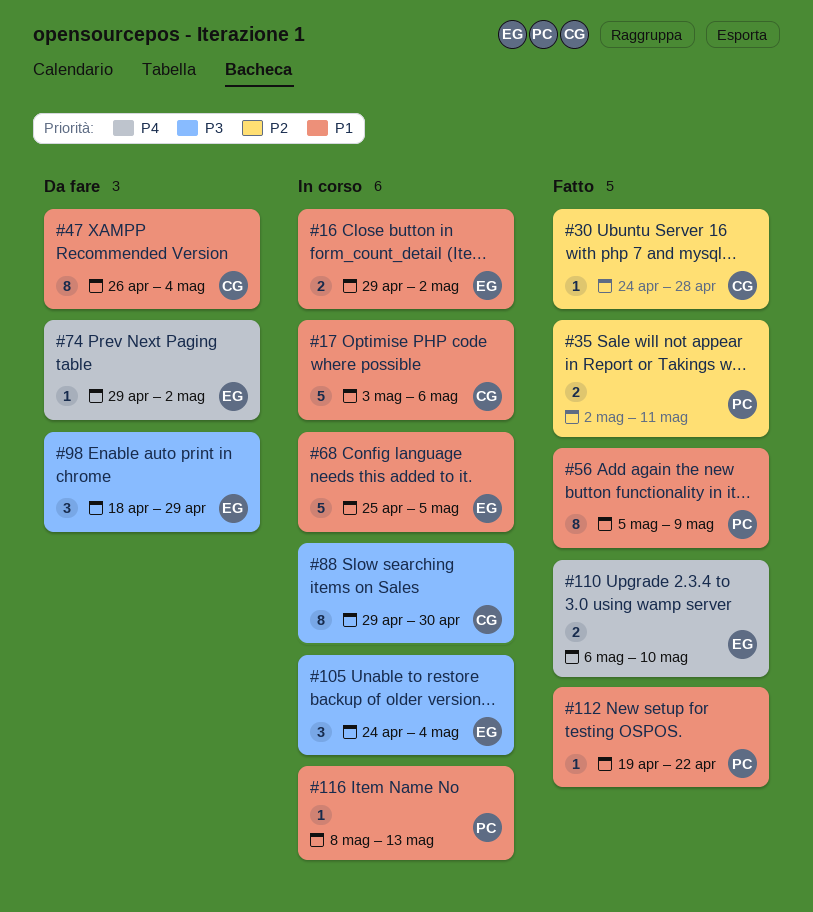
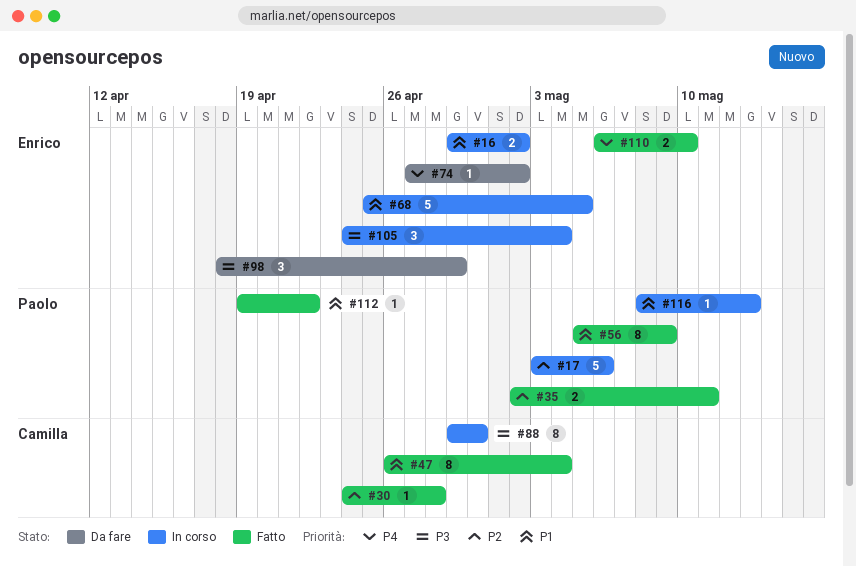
#17, owner: Camilla -> Paolo
#17, priority: P1 -> P2
#47, status: Da fare -> Fatto
#74, start: Apr 29 -> Apr 27

